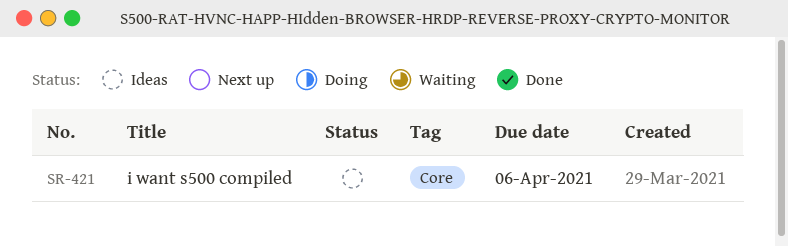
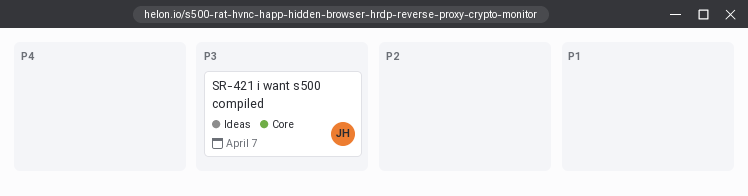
SR-421, due: Apr 6 -> Apr 7

